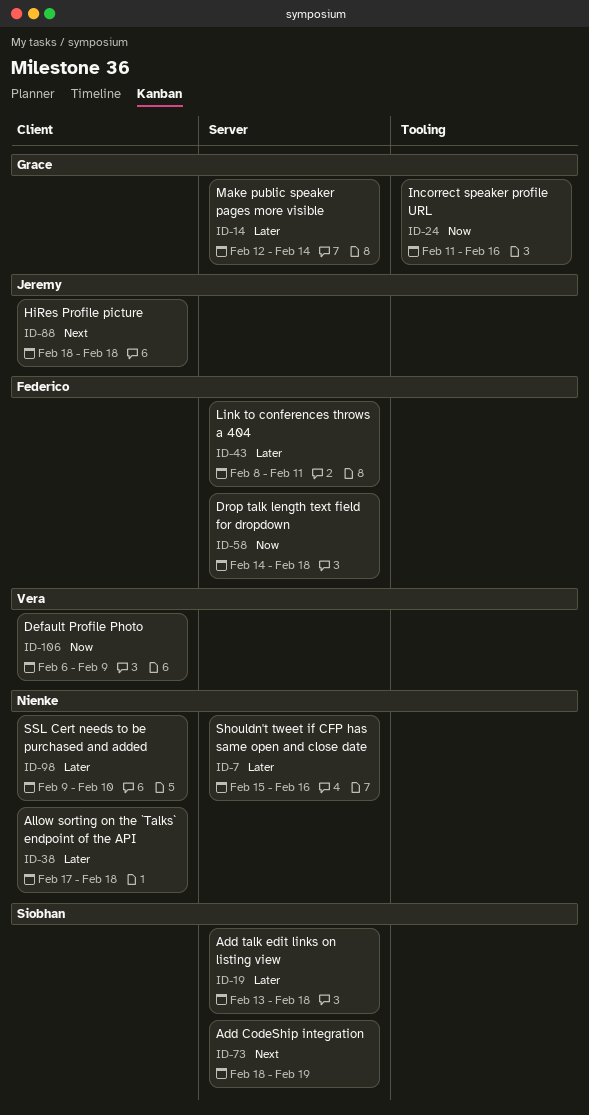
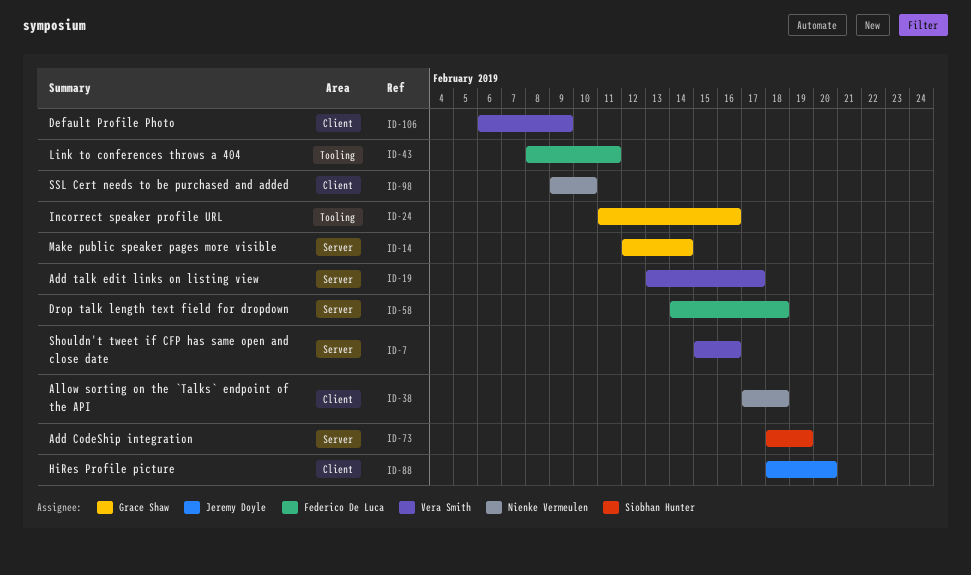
ID-7, owner: Nienke Vermeulen -> Vera Smith
ID-19, owner: Siobhan Hunter -> Vera Smith
ID-19, due: Feb 18 -> Feb 17
ID-43, label: Server -> Tooling
ID-88, due: Feb 18 -> Feb 20

